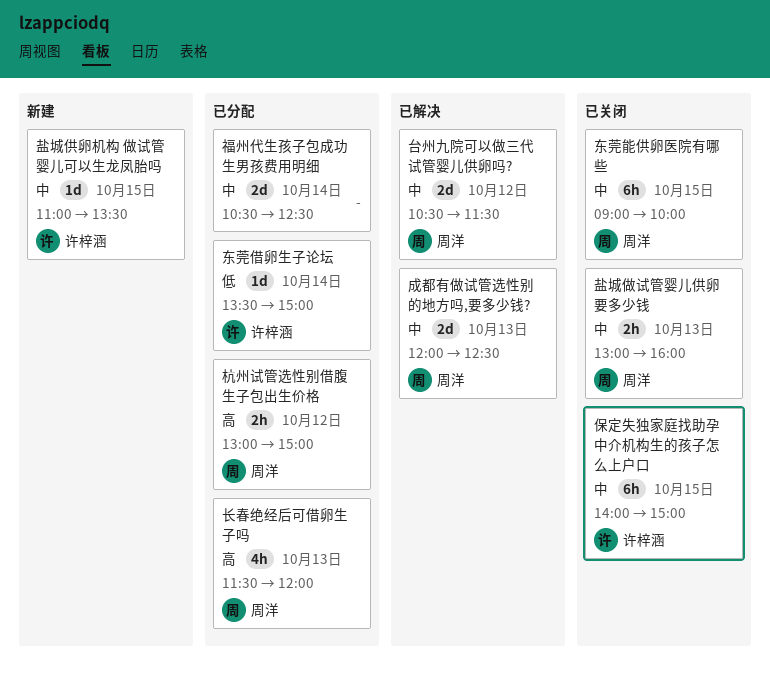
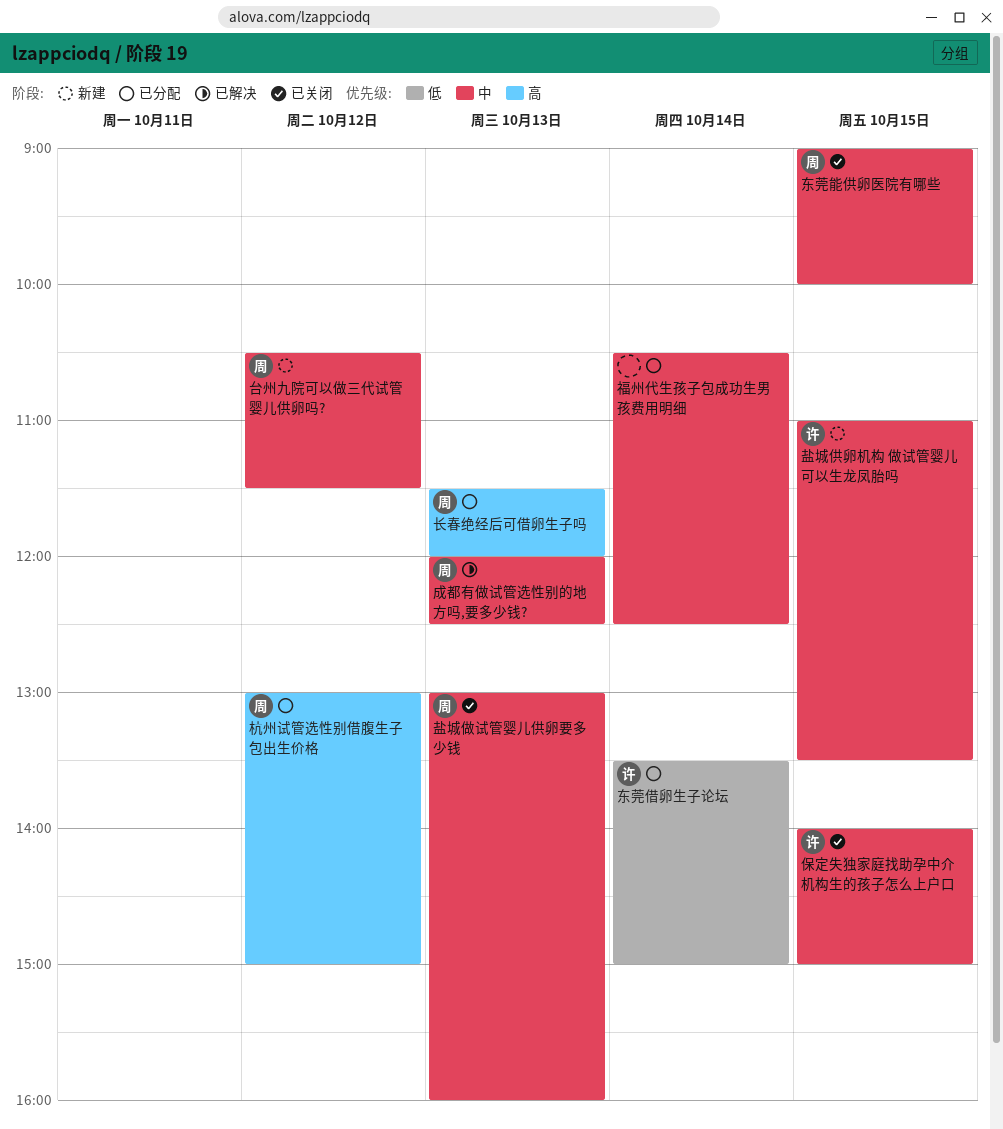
台州九院可以做三代试管婴儿供卵吗?, status: 已解决 -> 新建

